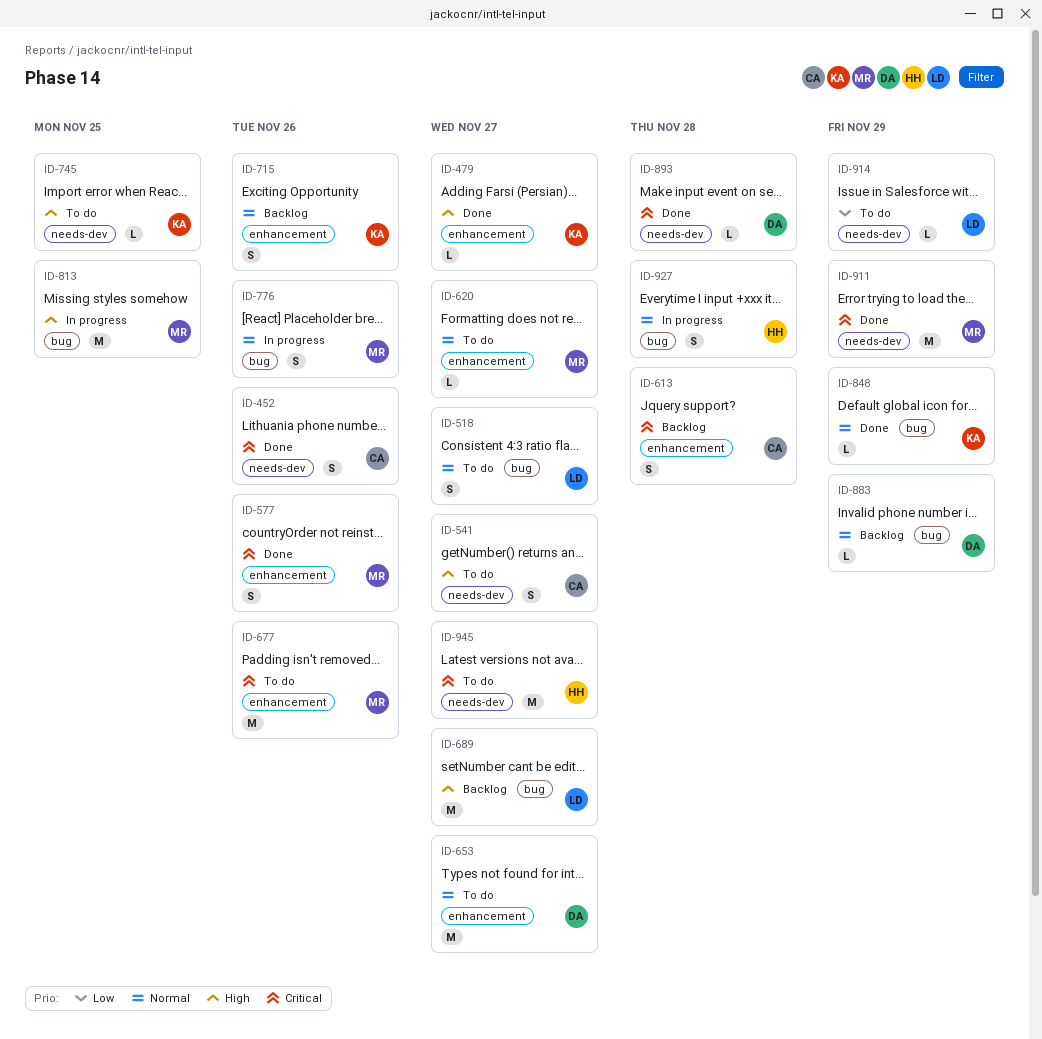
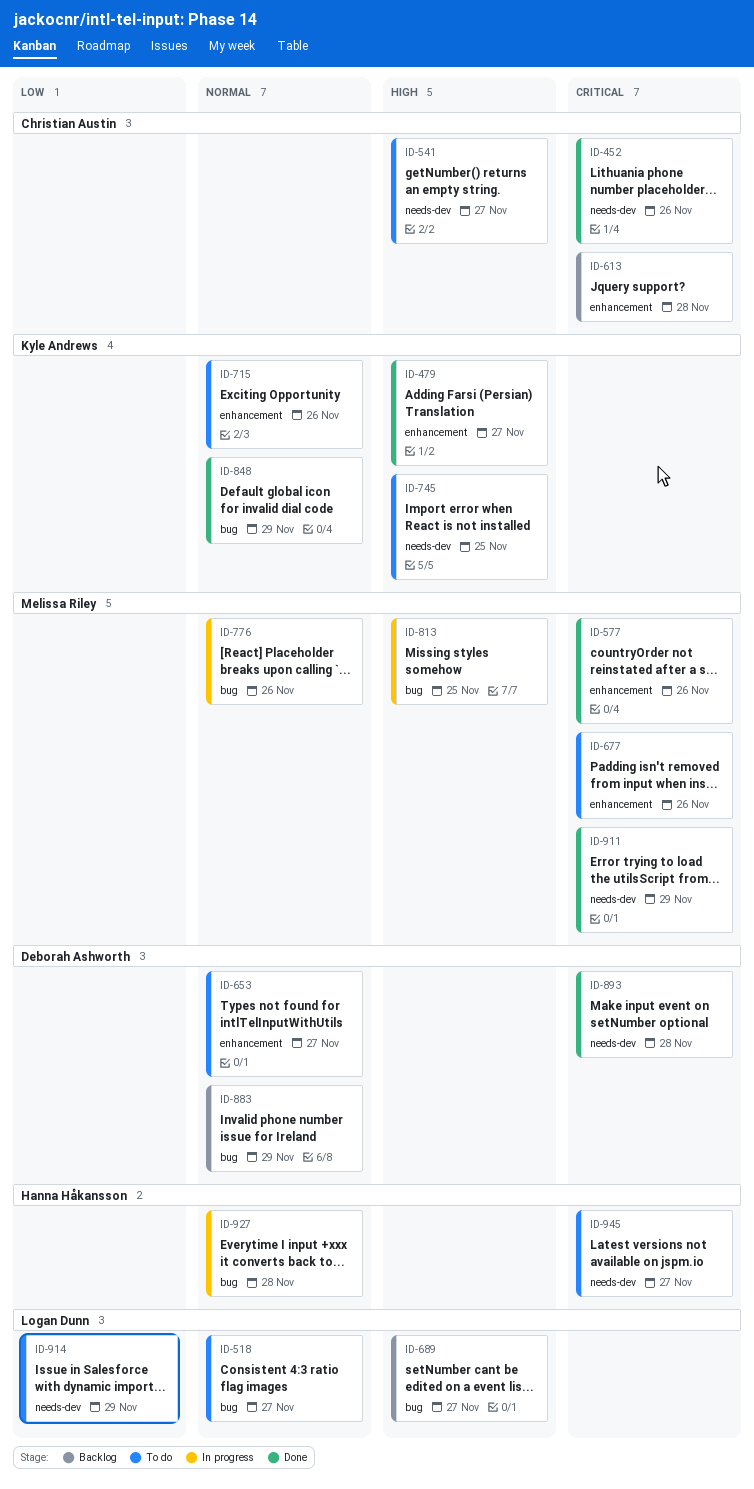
ID-620: present -> none
ID-715, status: Backlog -> To do

